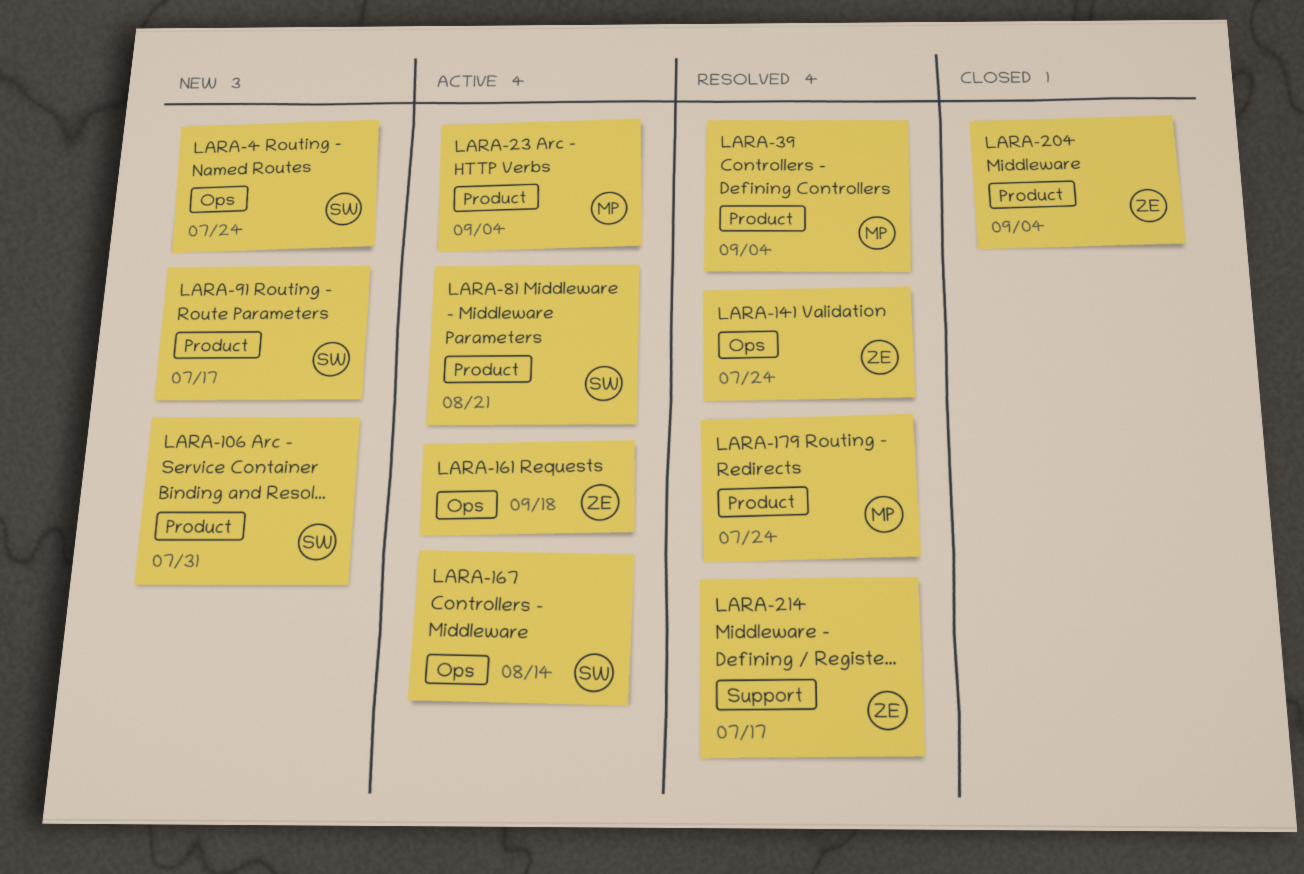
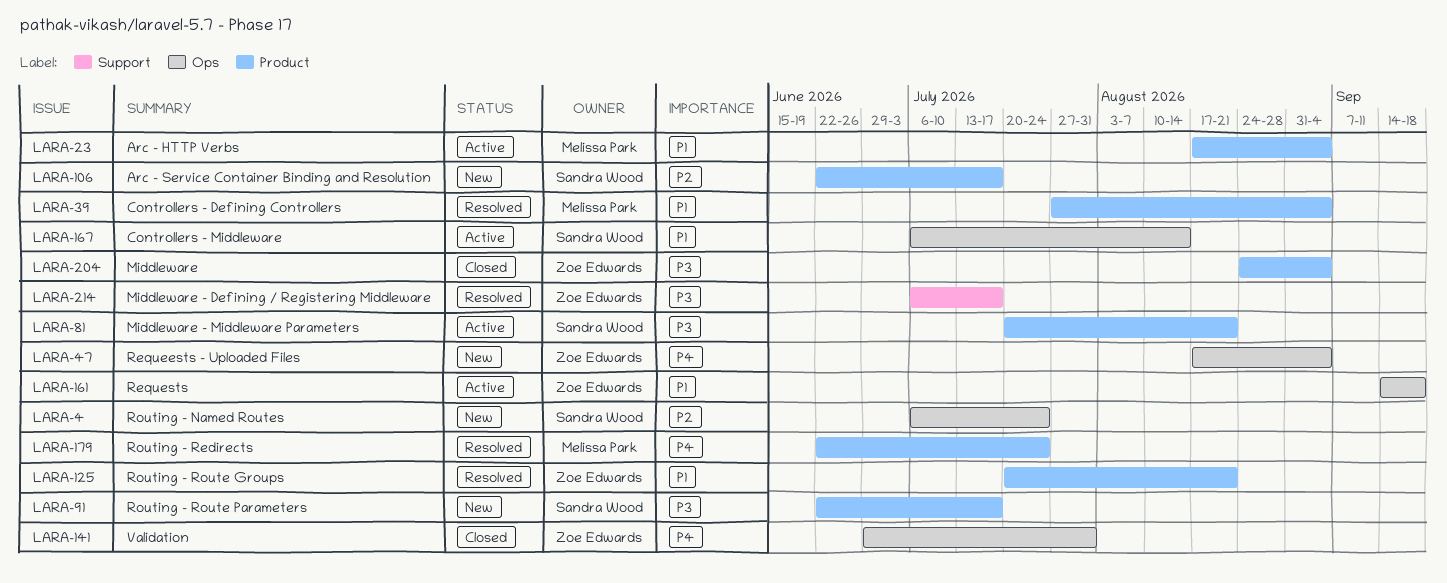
LARA-47: none -> present
LARA-106, due: Jul 31 -> Jul 17
LARA-125: none -> present
LARA-141, status: Resolved -> Closed
LARA-141, due: Jul 24 -> Jul 31

